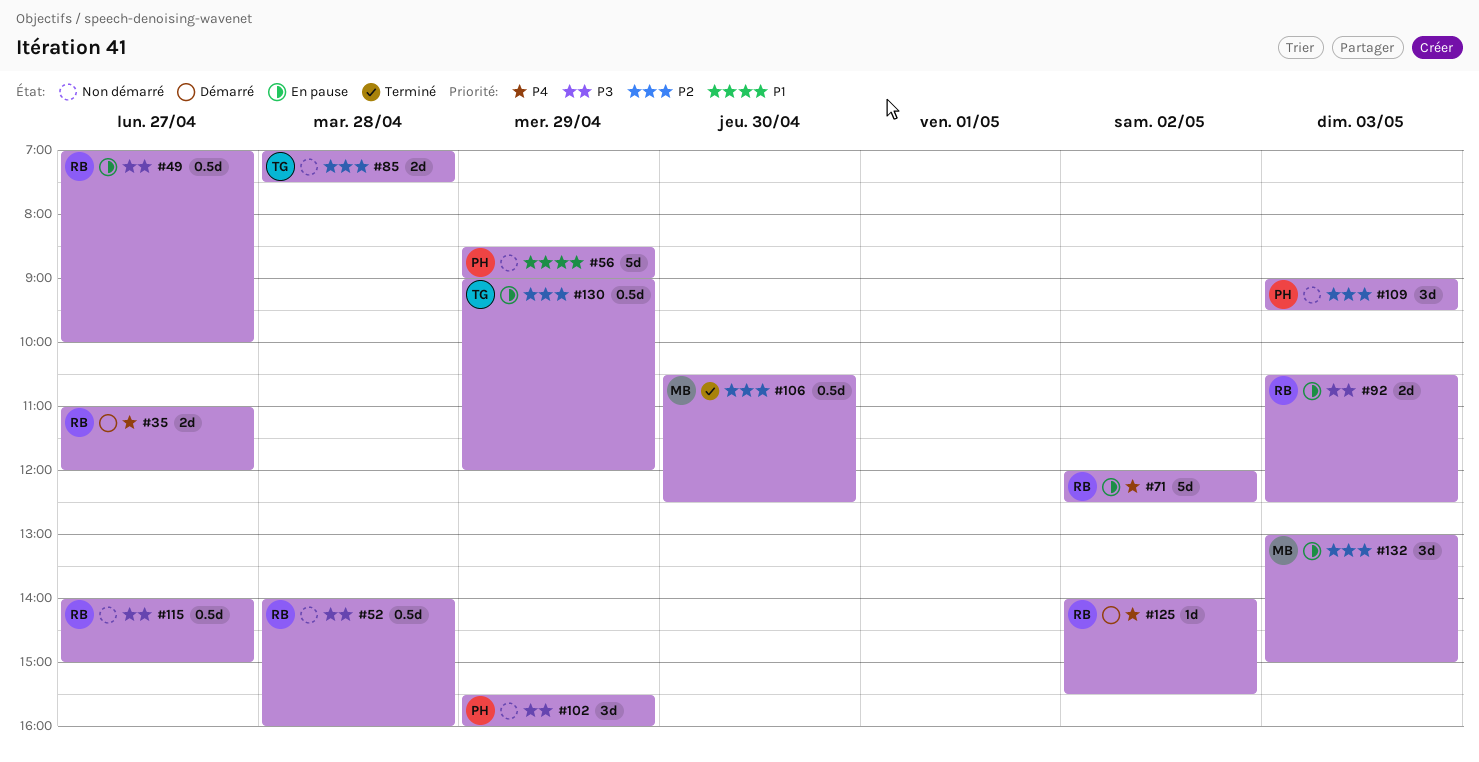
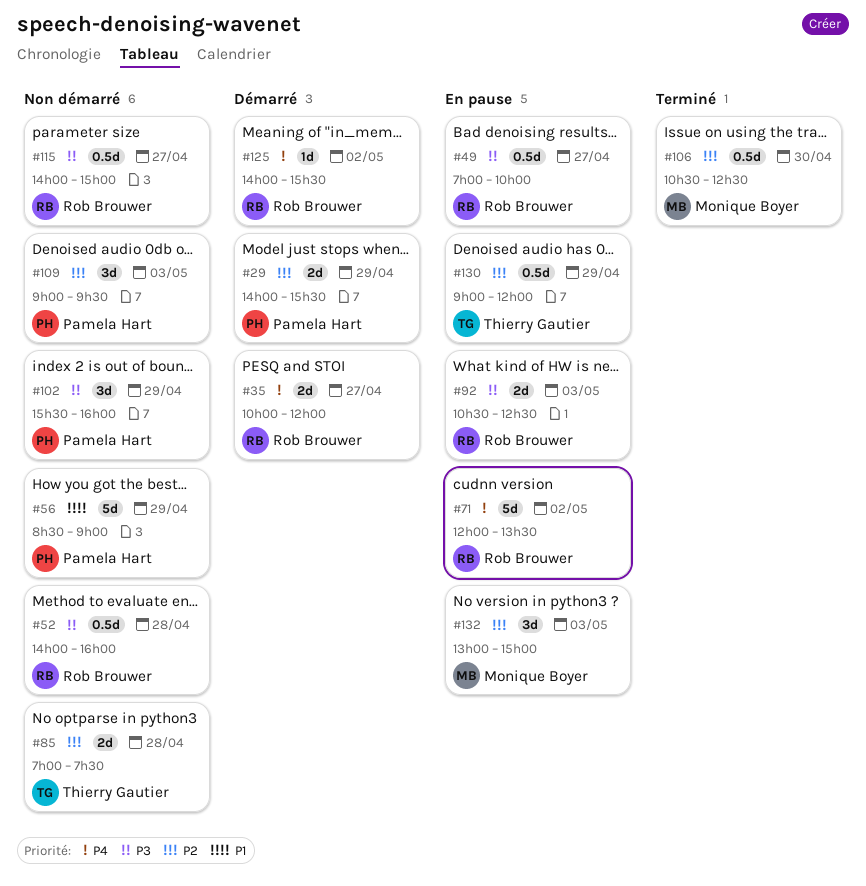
#29: none -> present
#35, begins: 11:00 -> 10:00
#71, ends: 12:30 -> 13:30

